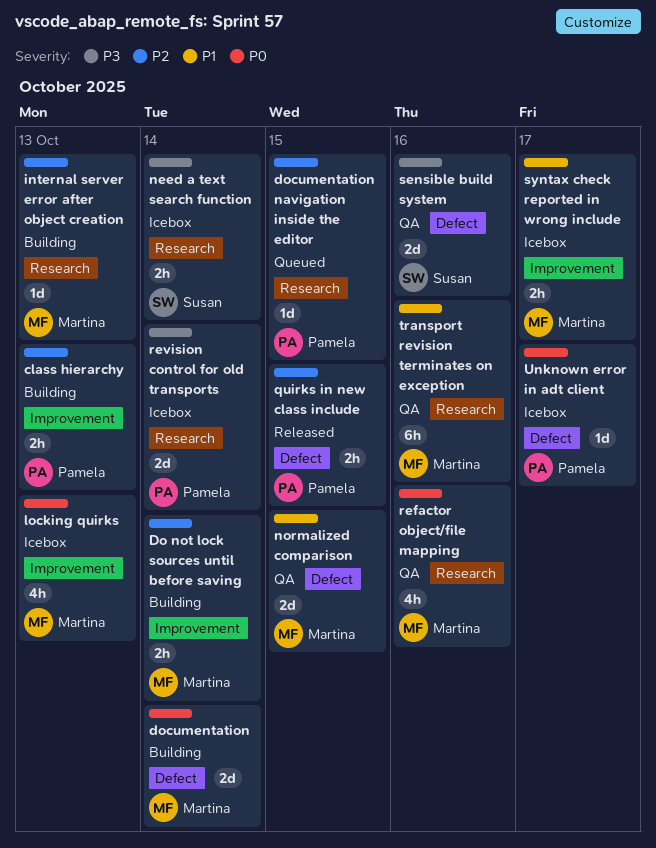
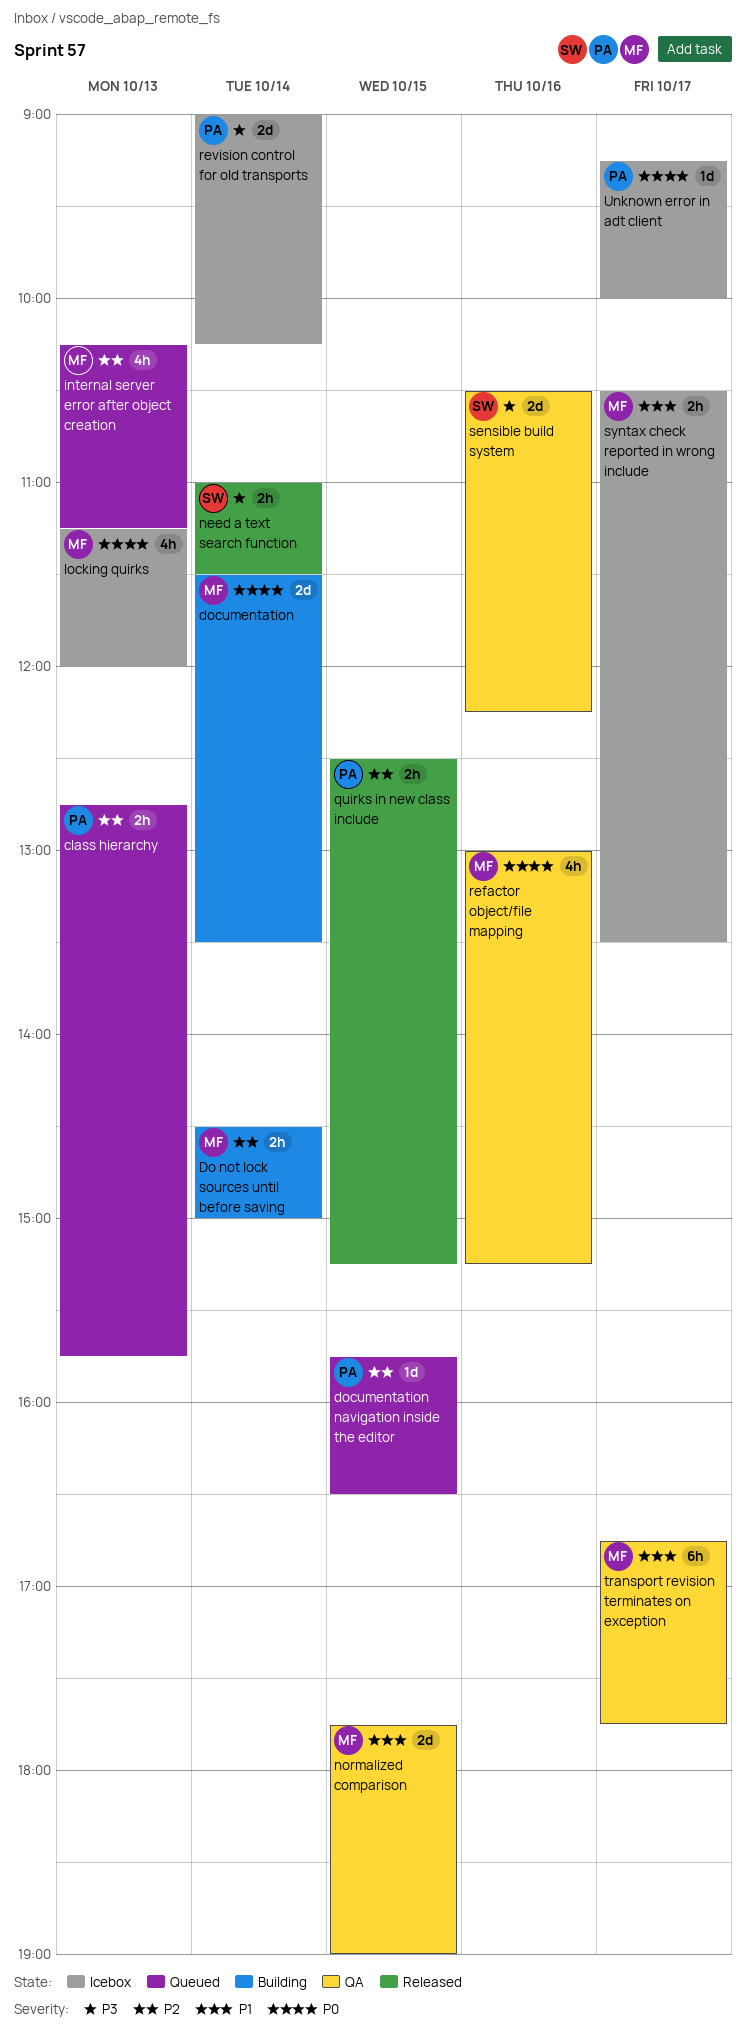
class hierarchy, status: Building -> Queued
internal server error after object creation, status: Building -> Queued
internal server error after object creation, estimate: 1d -> 4h
need a text search function, status: Icebox -> Released
transport revision terminates on exception, day: Oct 16 -> Oct 17

